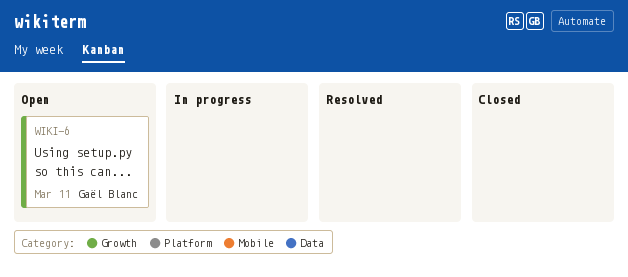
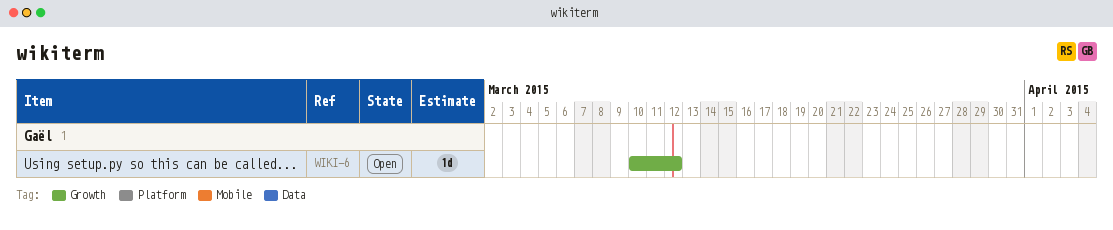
WIKI-6, due: Mar 11 -> Mar 12

